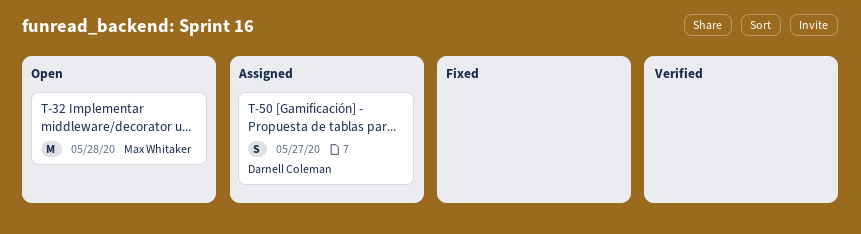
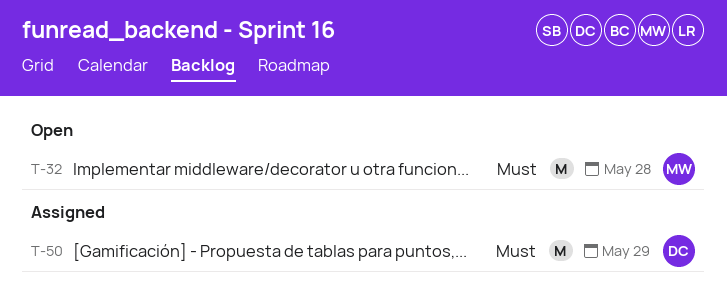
T-50, estimate: S -> M
T-50, due: May 27 -> May 29

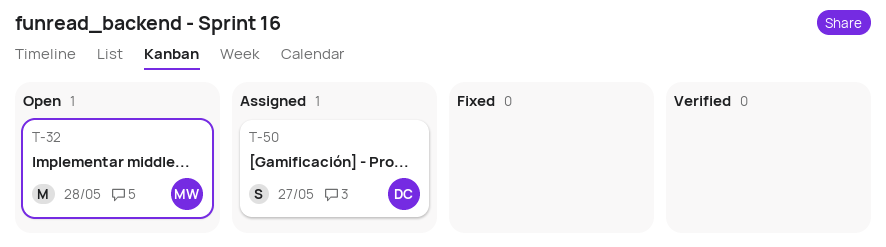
T-50, estimate: M -> S
T-50, due: May 29 -> May 27

